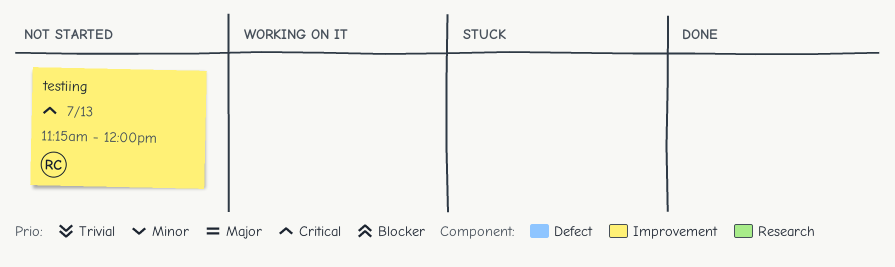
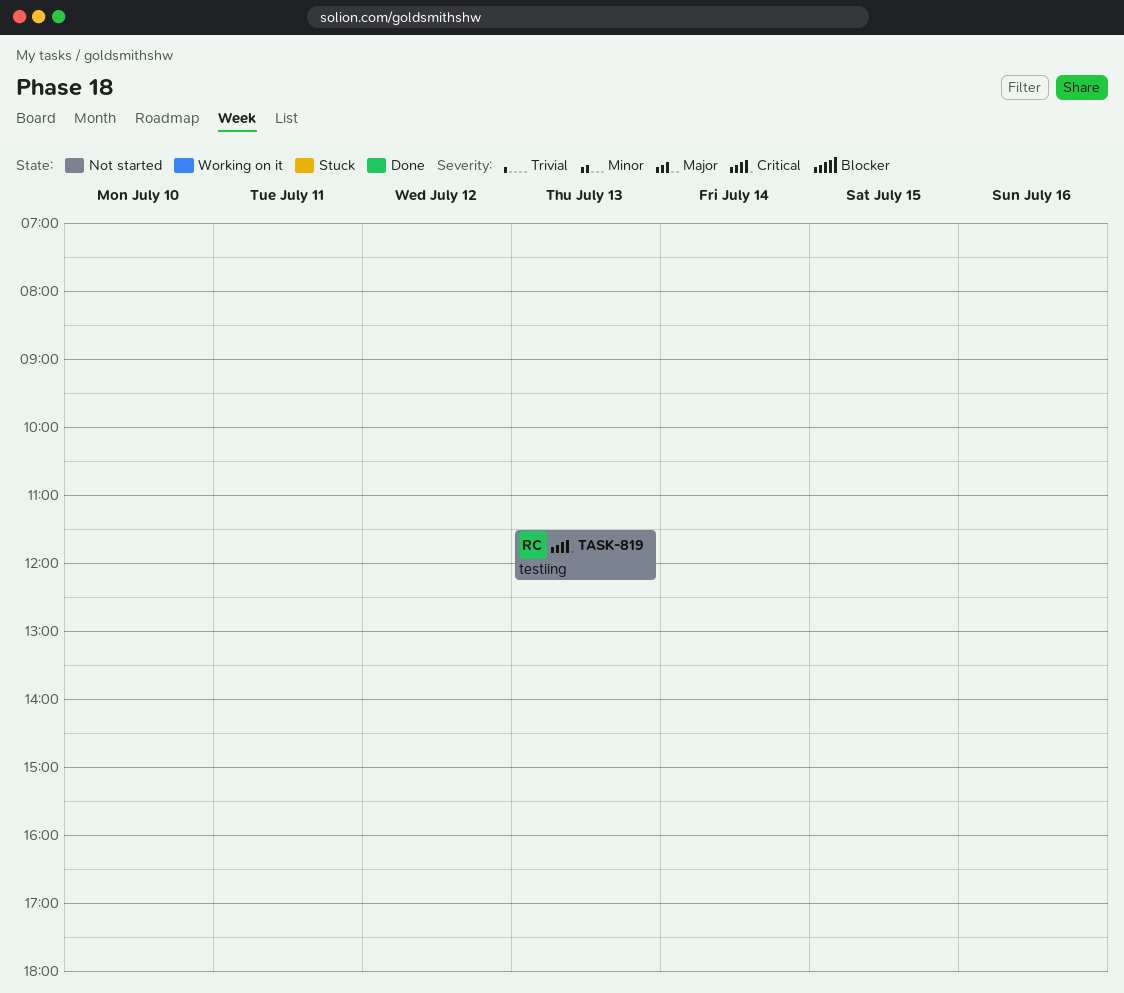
testiing, begins: 11:15 -> 11:30
testiing, ends: 12:00 -> 12:15

